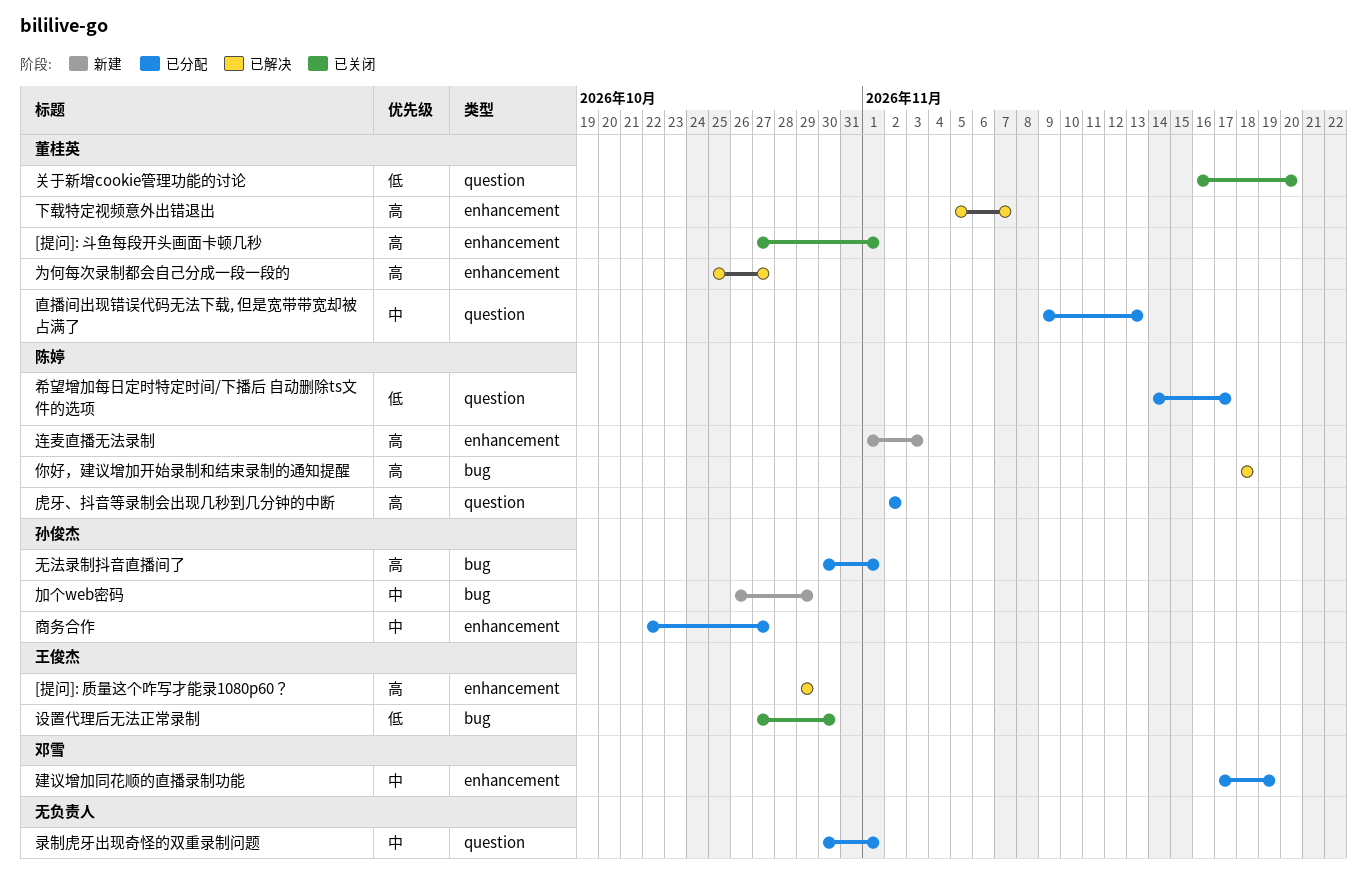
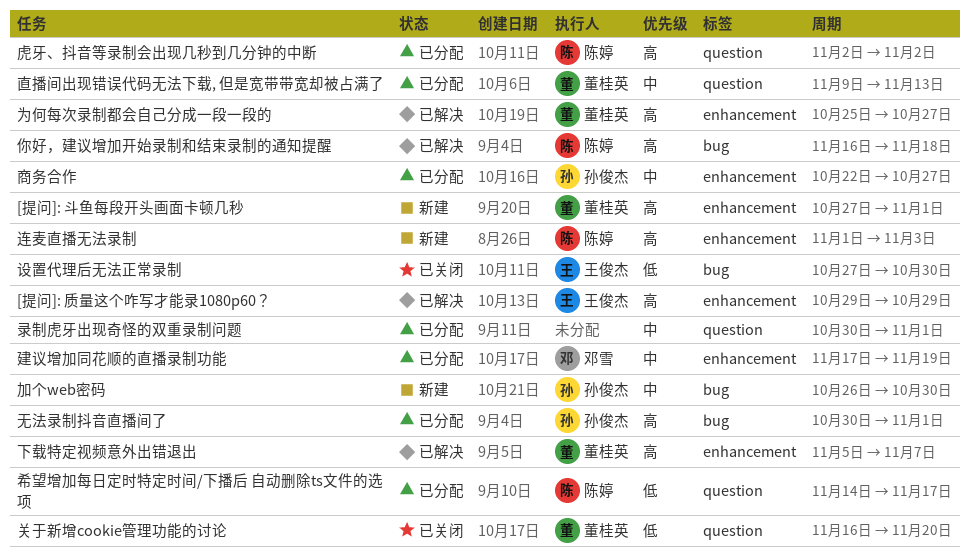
[提问]: 斗鱼每段开头画面卡顿几秒, status: 已关闭 -> 新建
你好，建议增加开始录制和结束录制的通知提醒, start: Nov 18 -> Nov 16
加个web密码, due: Oct 29 -> Oct 30

